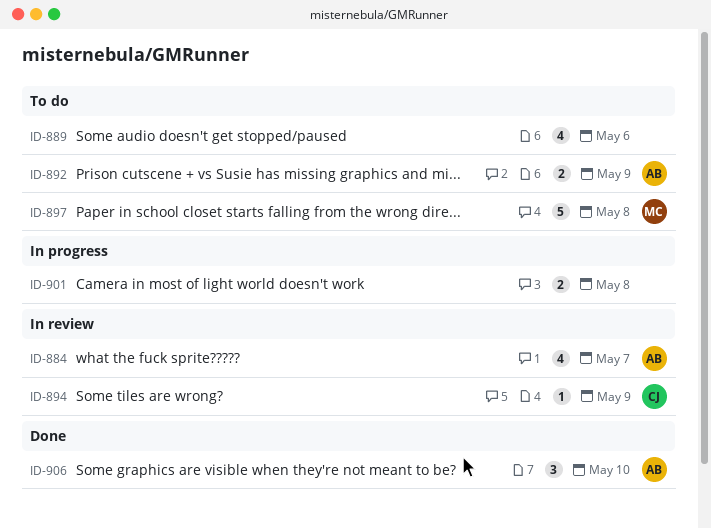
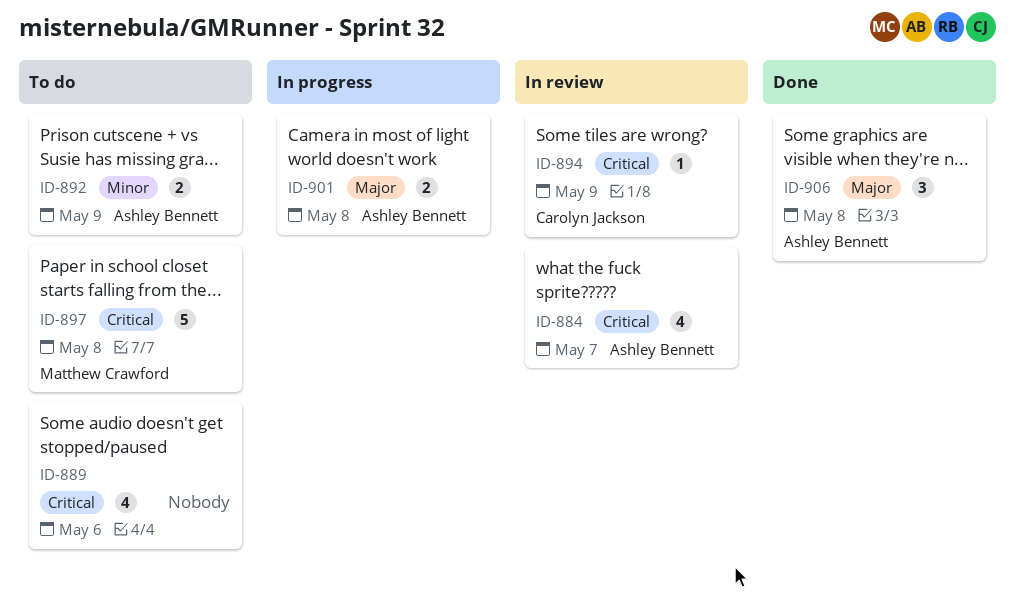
ID-901, owner: none -> Ashley Bennett
ID-906, due: May 10 -> May 8

